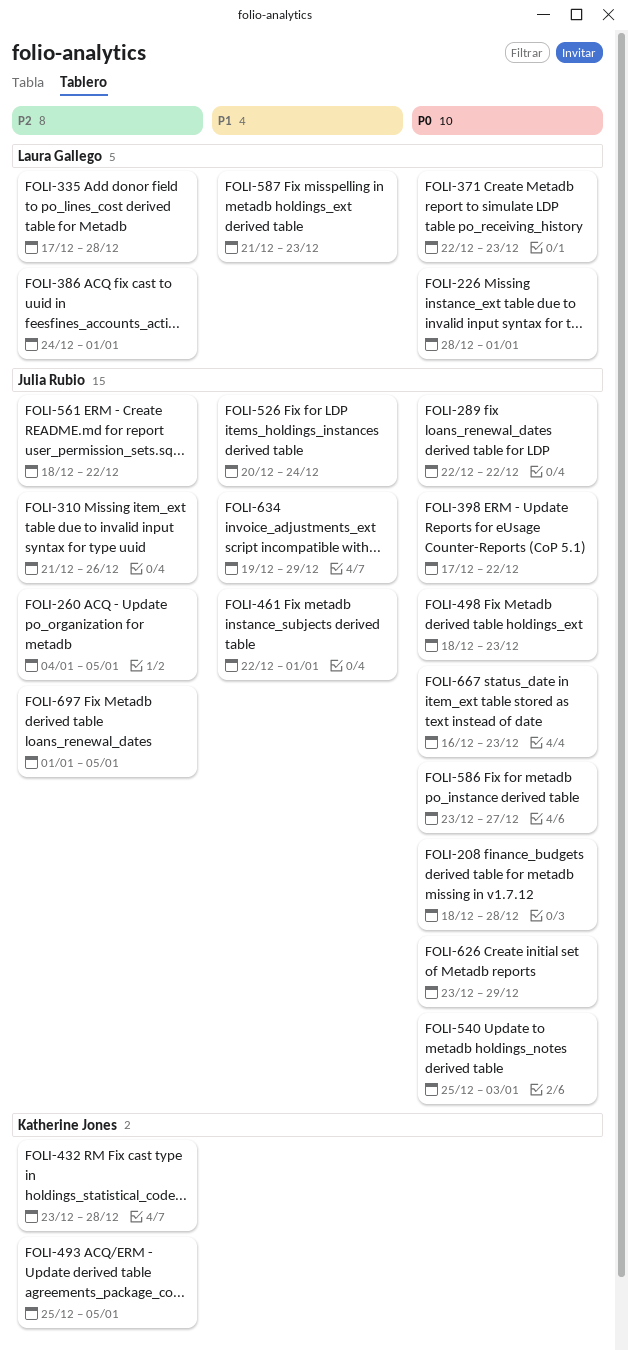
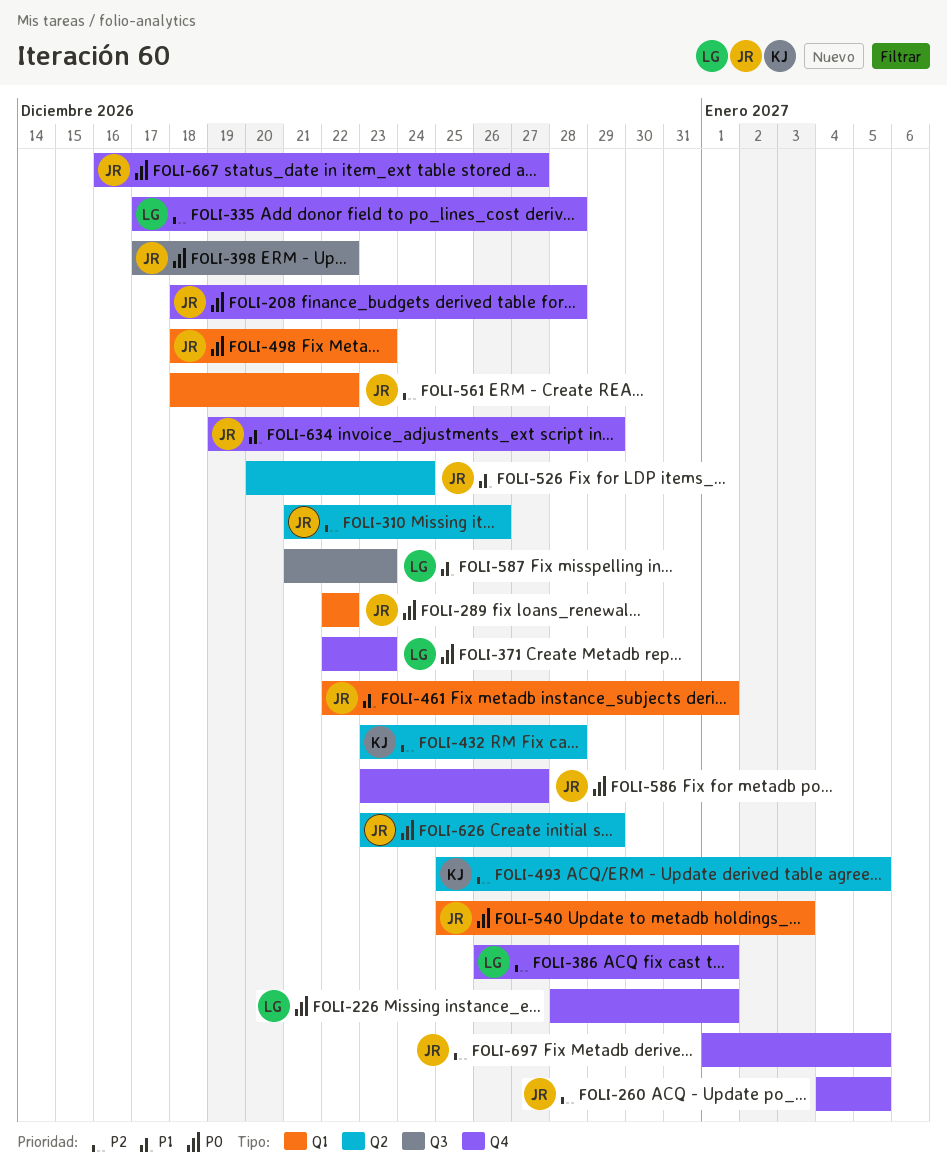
FOLI-386, start: Dec 24 -> Dec 26
FOLI-667, due: Dec 23 -> Dec 27

